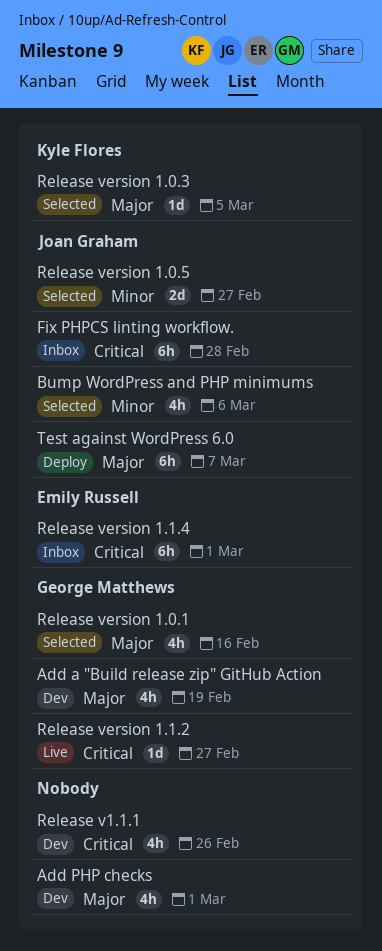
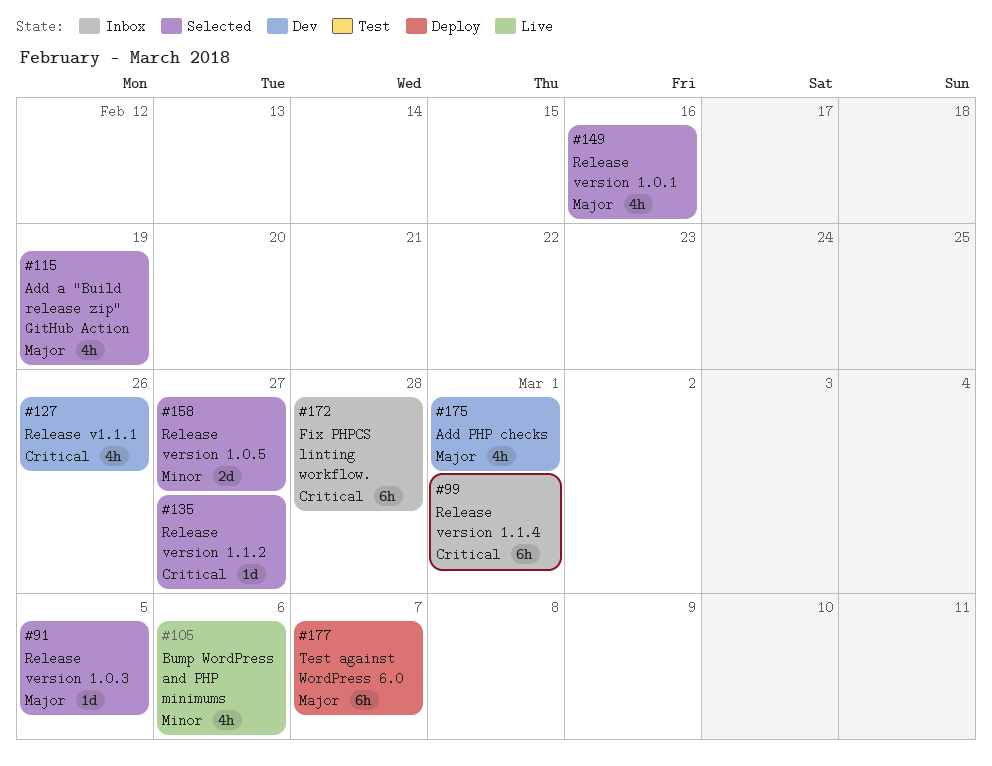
Add a "Build release zip" GitHub Action, status: Dev -> Selected
Bump WordPress and PHP minimums, status: Selected -> Live
Release version 1.1.2, status: Live -> Selected

